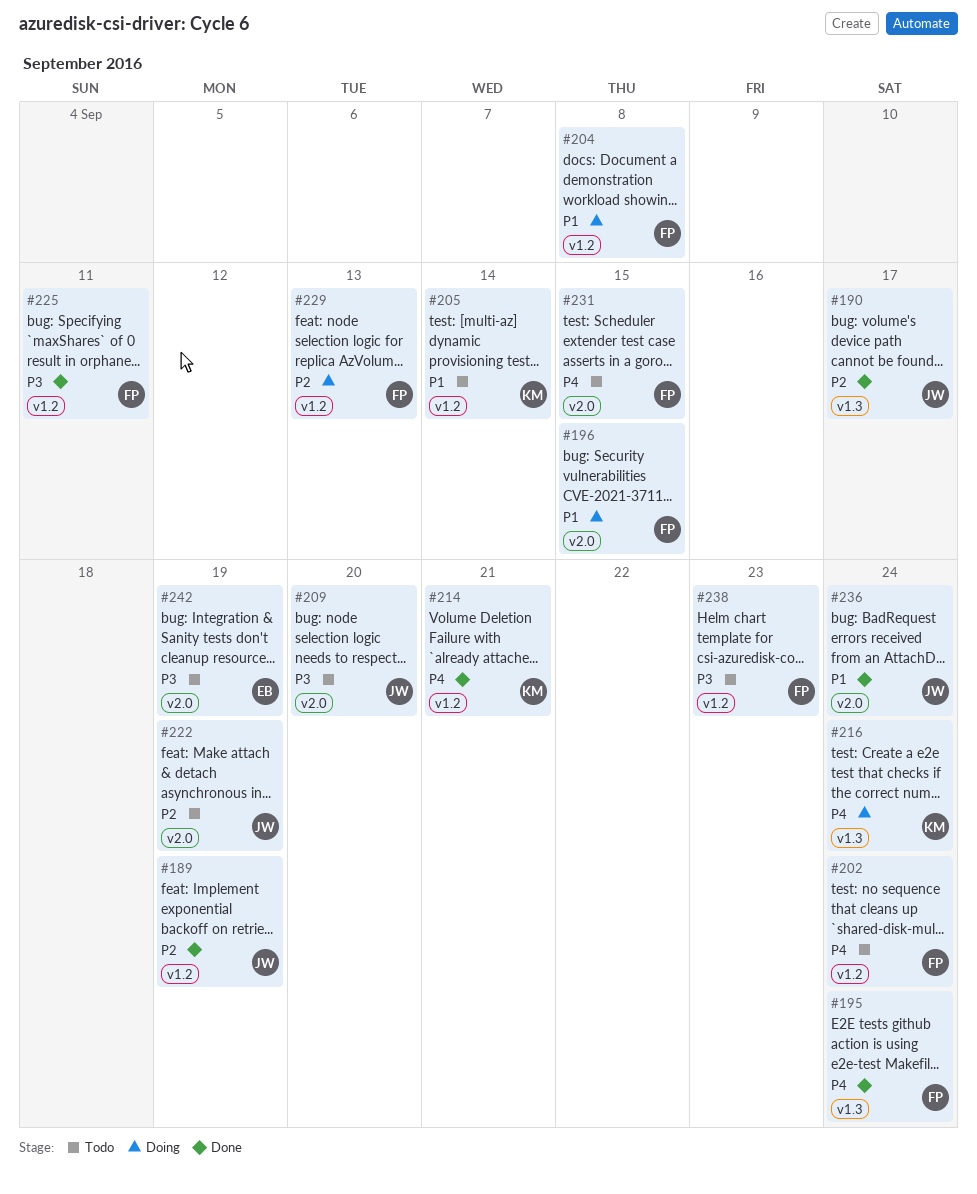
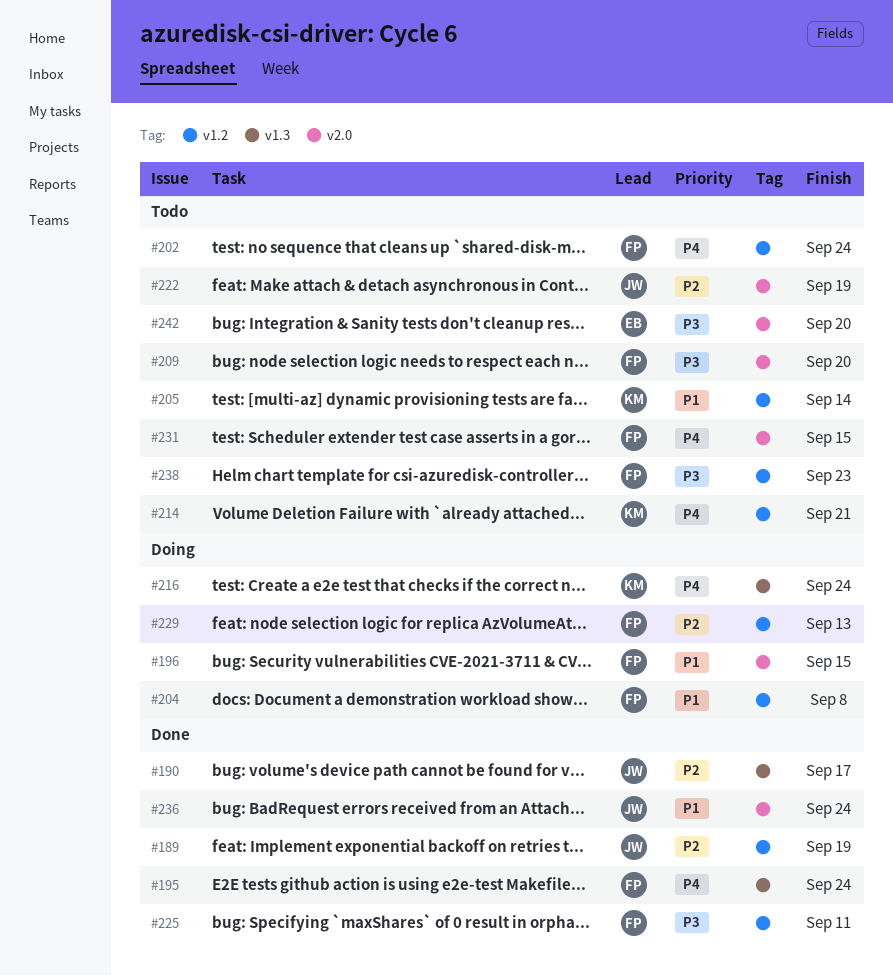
#209, owner: JW -> FP
#214, status: Done -> Todo
#242, due: Sep 19 -> Sep 20

